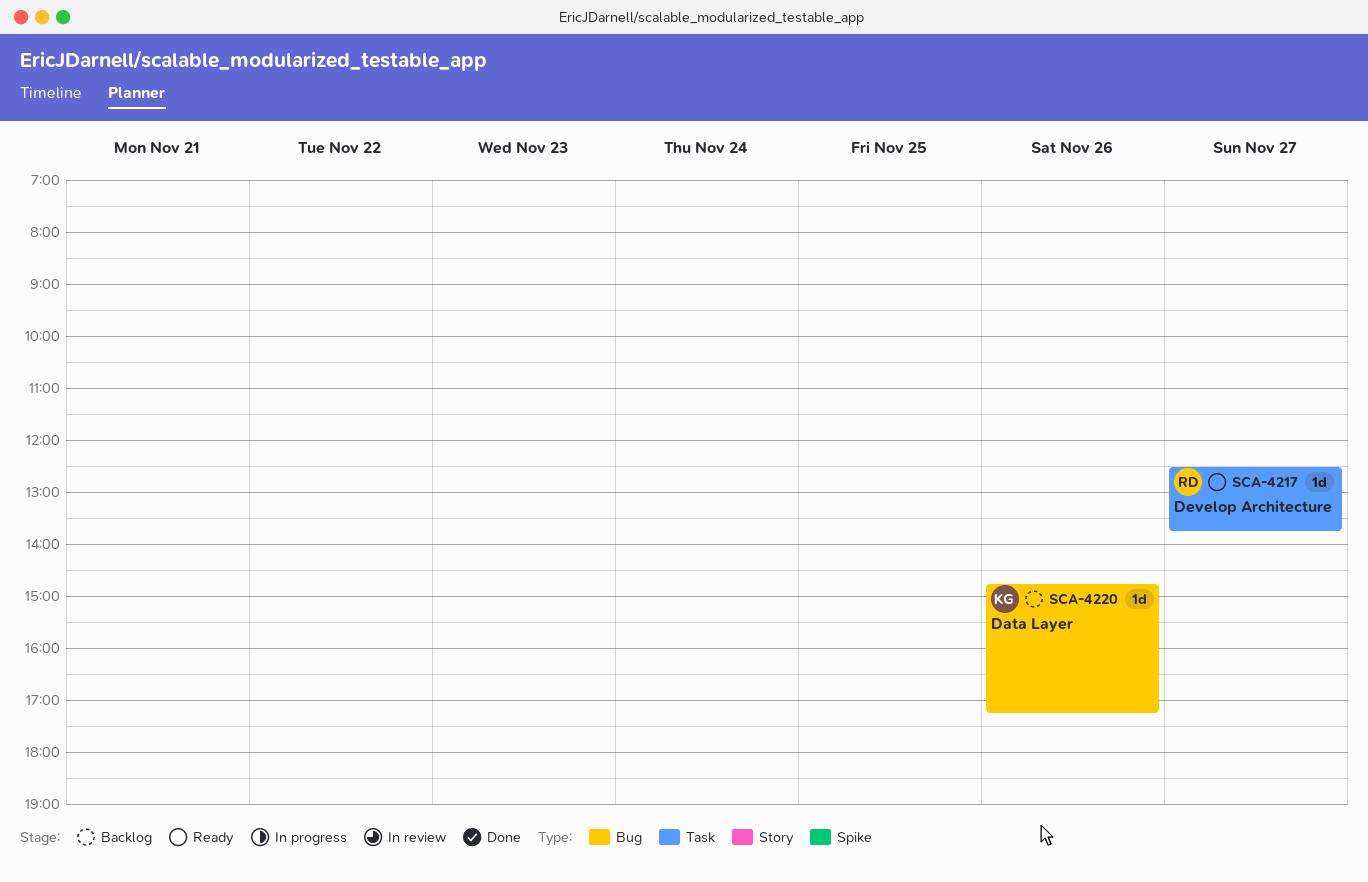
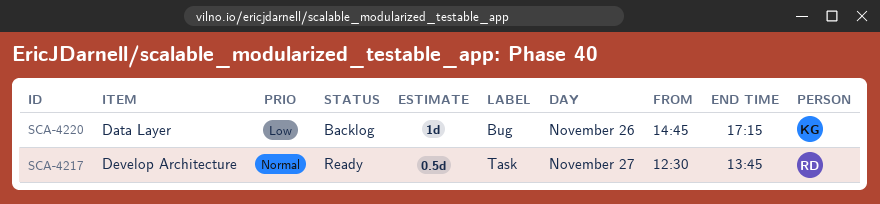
SCA-4217, estimate: 1d -> 0.5d

